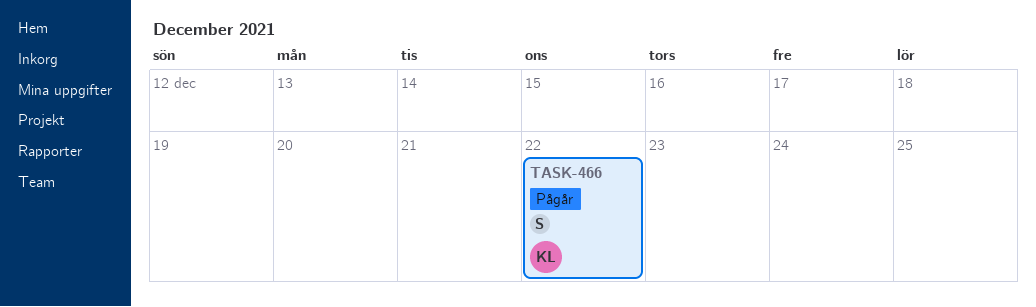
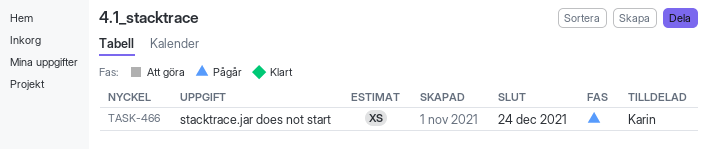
TASK-466, estimate: S -> XS
TASK-466, due: Dec 22 -> Dec 24

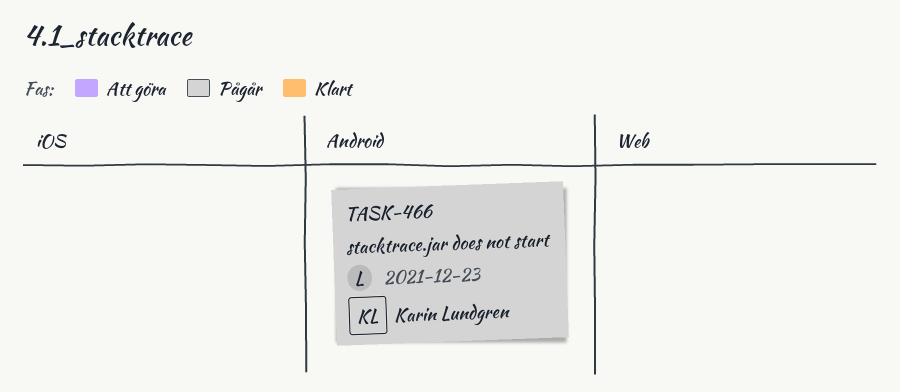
TASK-466, estimate: XS -> L
TASK-466, due: Dec 24 -> Dec 23

